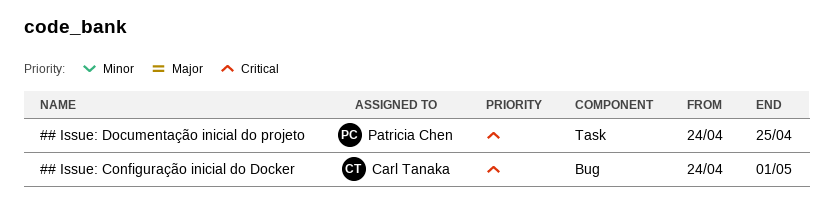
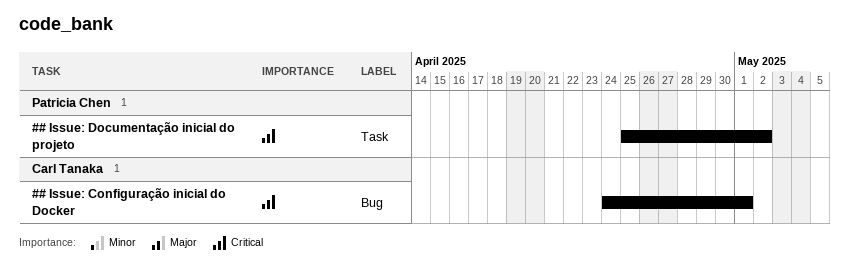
## Issue: Documentação inicial do projeto, start: Apr 24 -> Apr 25
## Issue: Documentação inicial do projeto, due: Apr 25 -> May 2

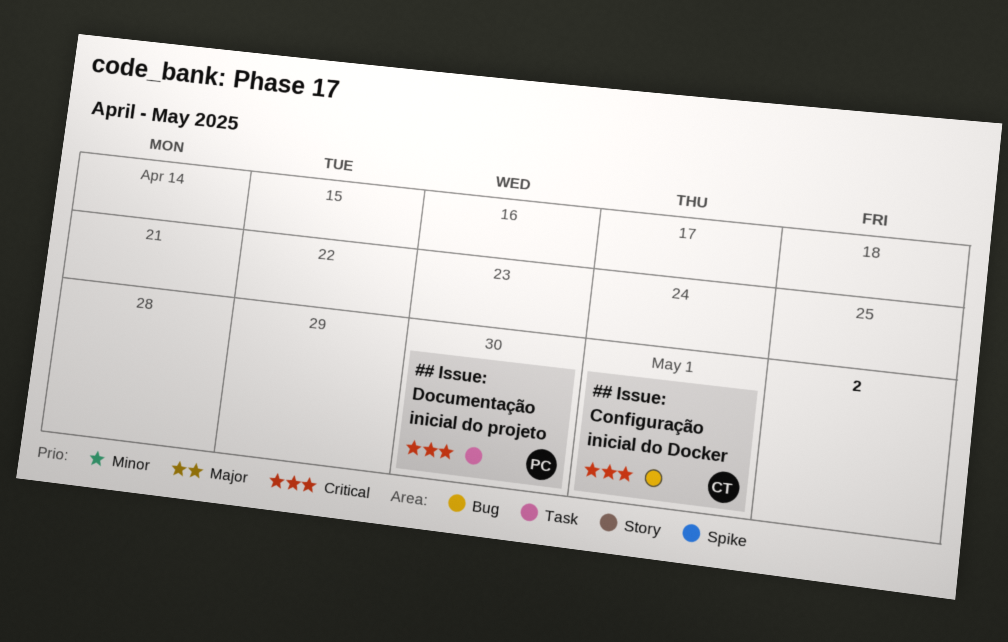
## Issue: Documentação inicial do projeto, due: May 2 -> Apr 30

